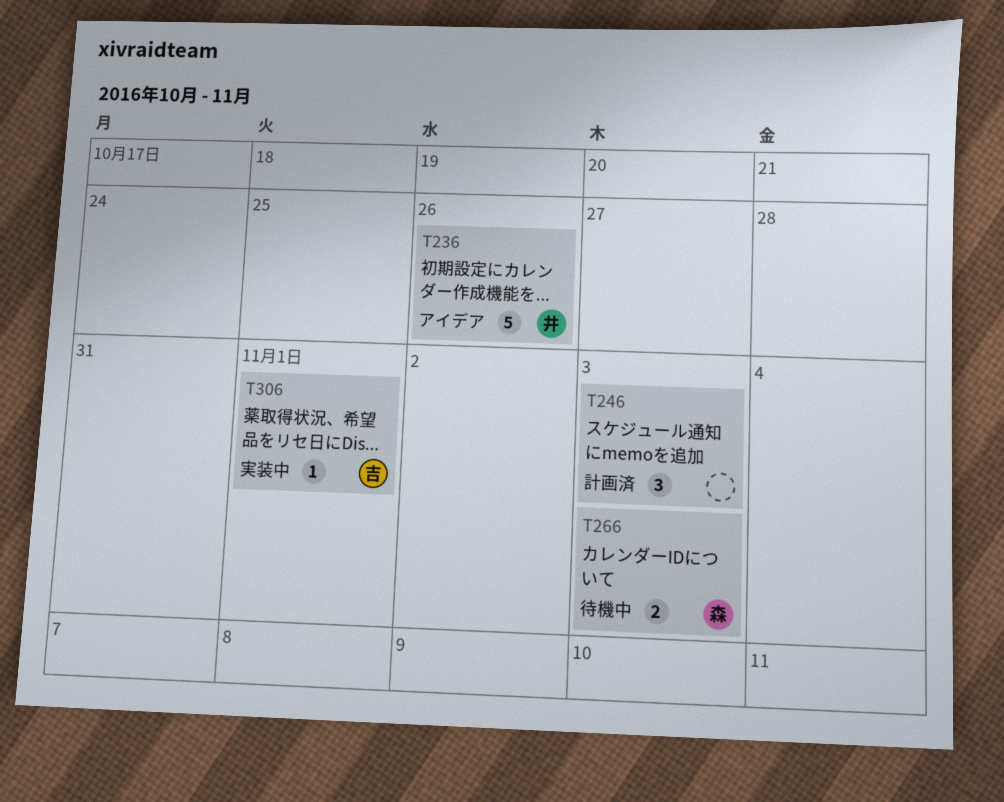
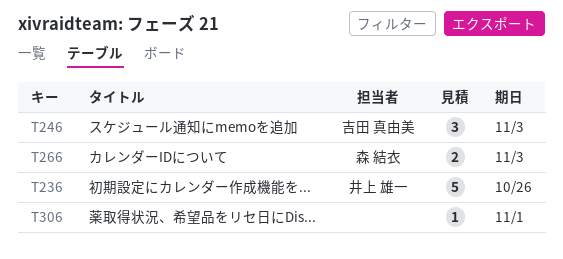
T246, owner: none -> 吉田 真由美
T306, owner: 吉田 真由美 -> none

